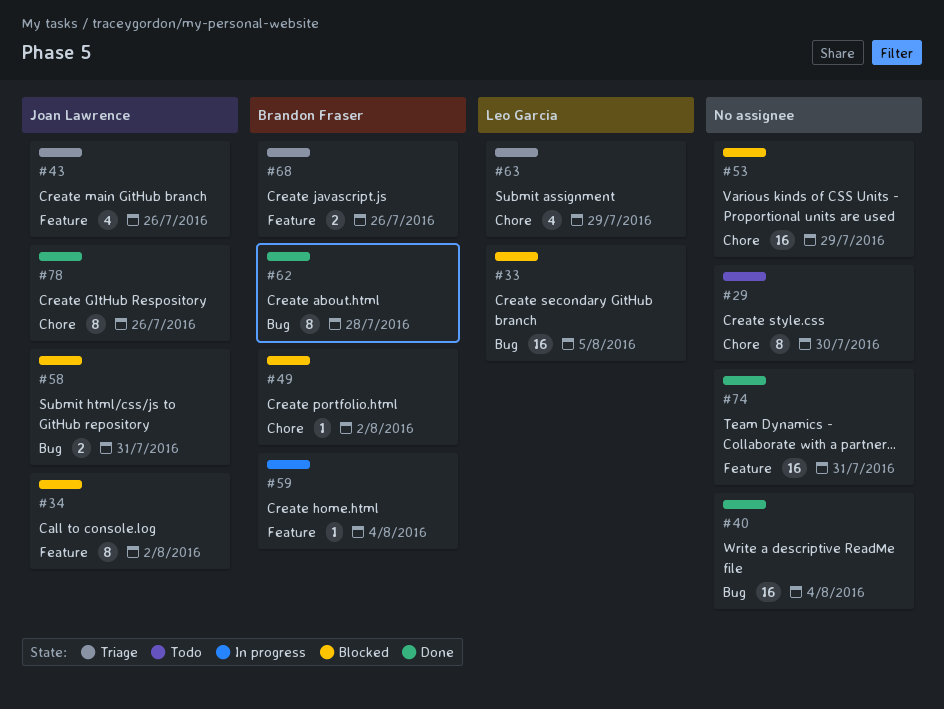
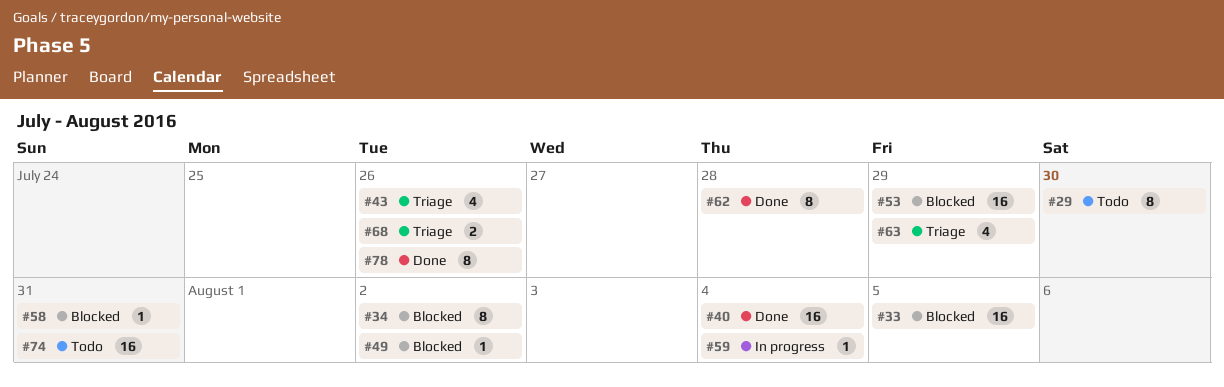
#58, estimate: 2 -> 1
#74, status: Done -> Todo

